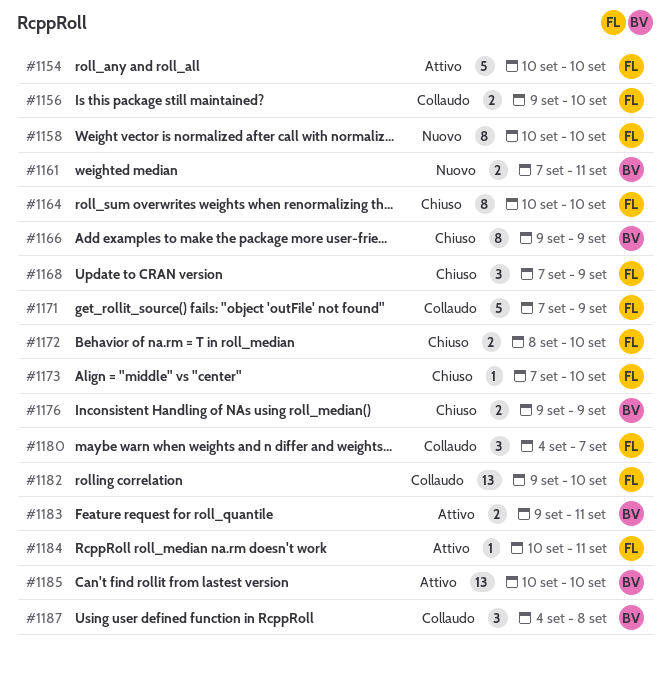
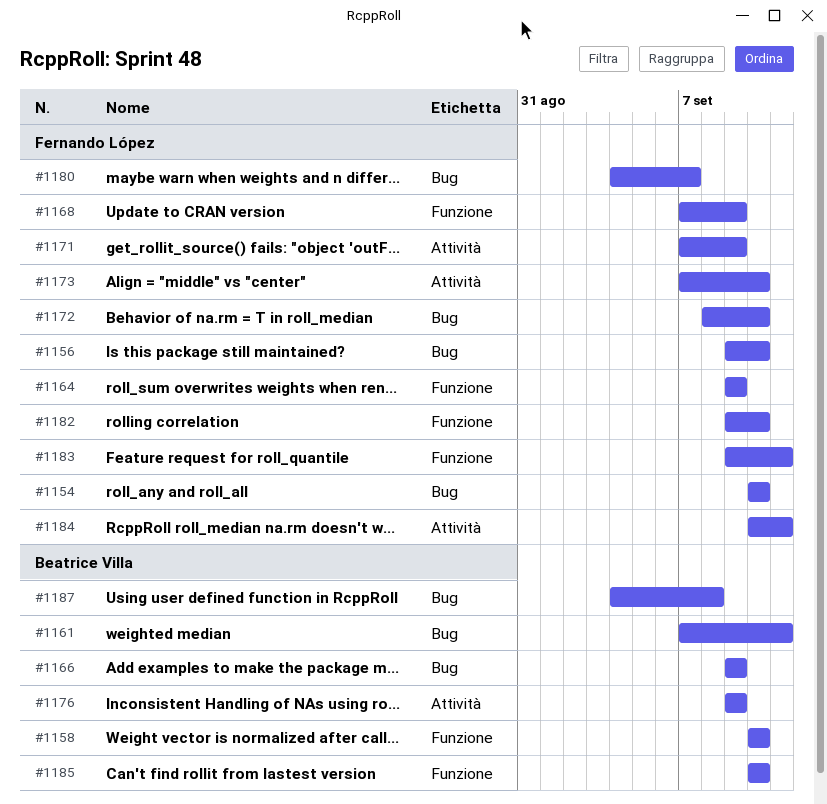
#1158, owner: Fernando López -> Beatrice Villa
#1164, start: Sep 10 -> Sep 9
#1164, due: Sep 10 -> Sep 9
#1183, owner: Beatrice Villa -> Fernando López

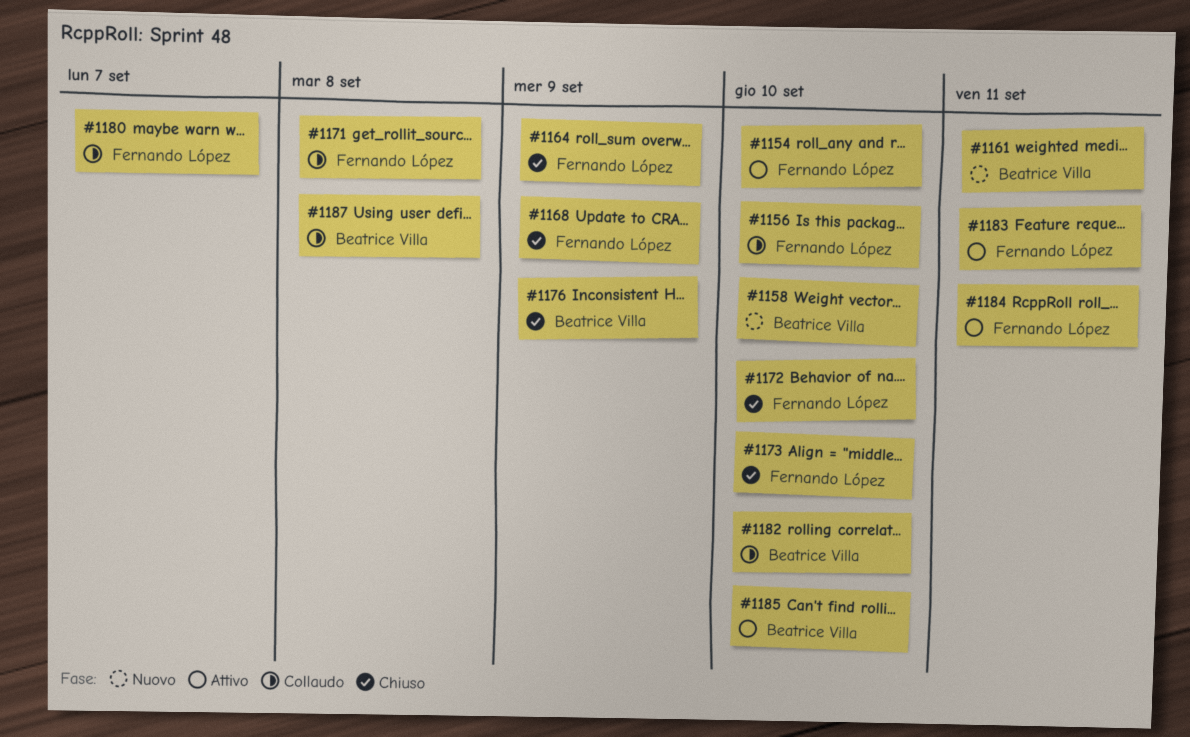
#1166: present -> none
#1171, due: Sep 9 -> Sep 8
#1182, owner: Fernando López -> Beatrice Villa

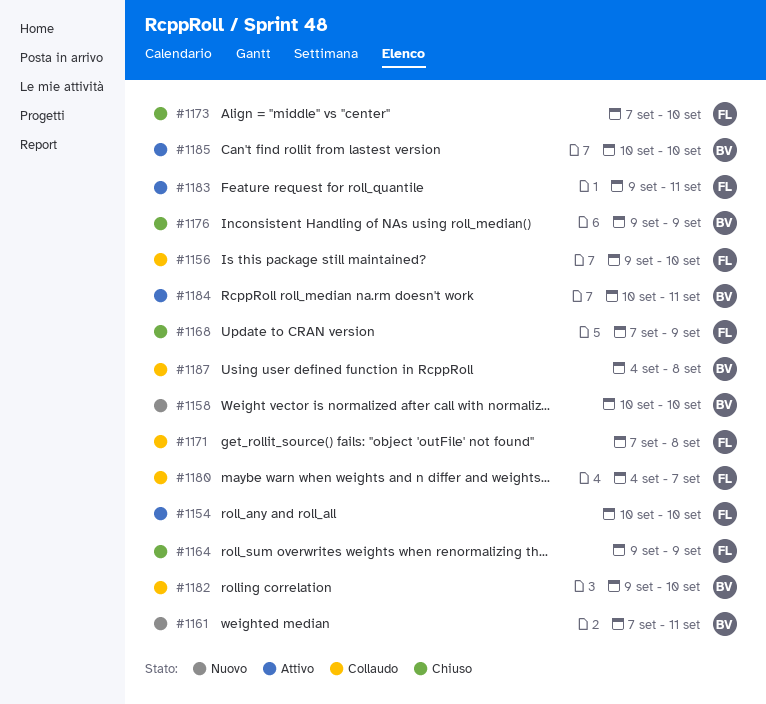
#1172: present -> none
#1184, owner: Fernando López -> Beatrice Villa

